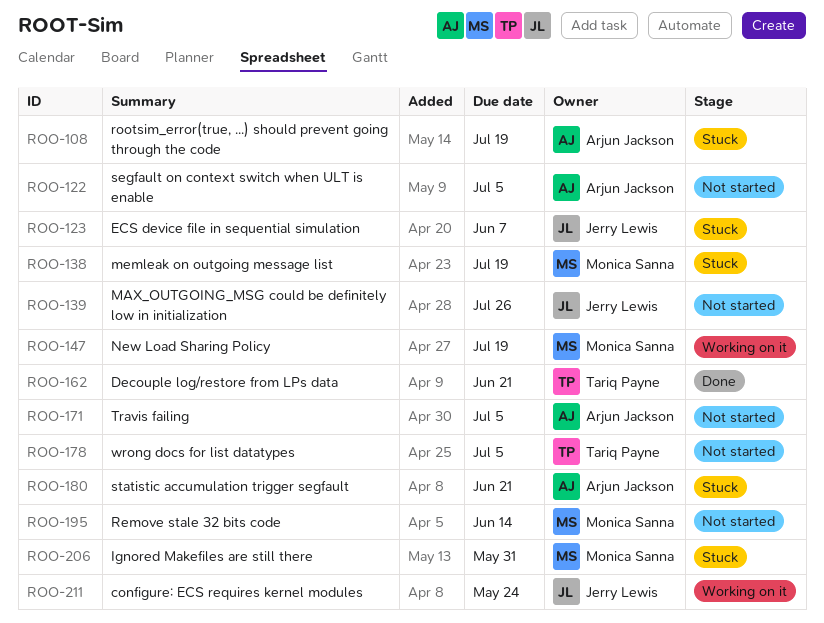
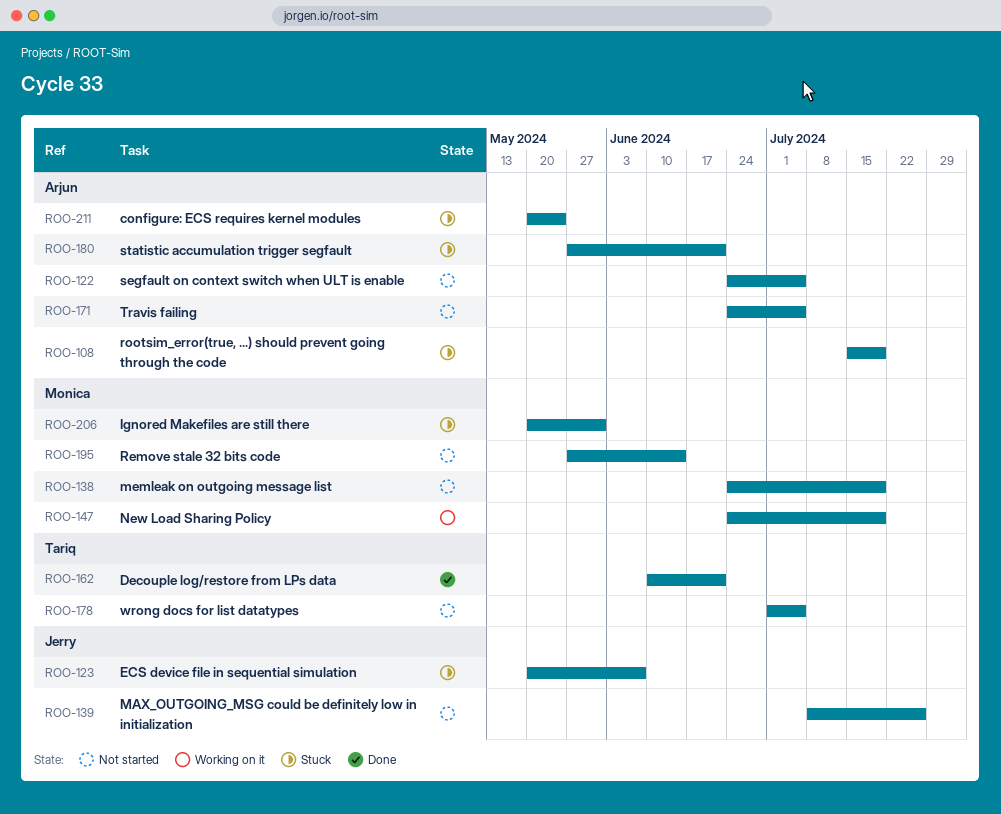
ROO-138, status: Stuck -> Not started
ROO-211, status: Working on it -> Stuck
ROO-211, owner: Jerry Lewis -> Arjun Jackson

